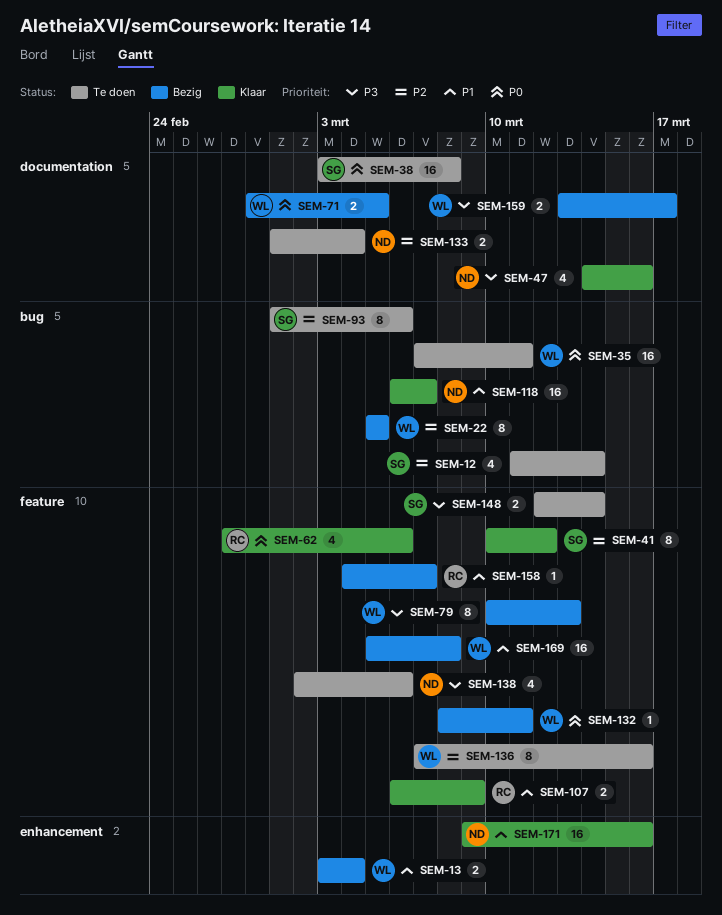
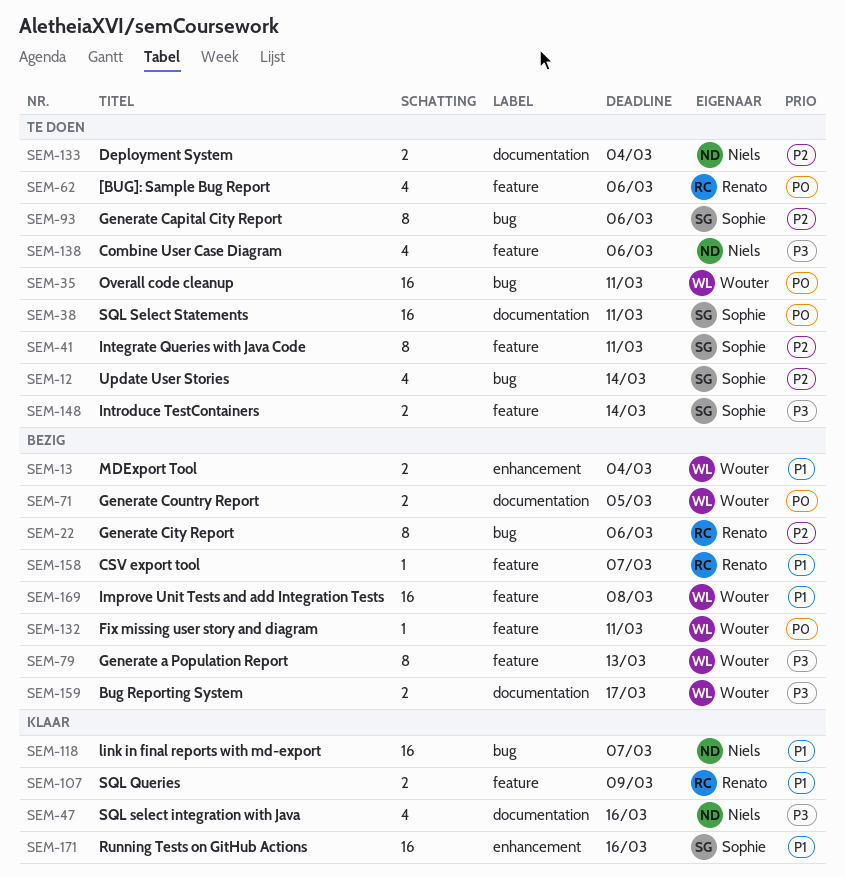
SEM-22, owner: Wouter -> Renato
SEM-22, due: Mar 5 -> Mar 6
SEM-38, due: Mar 8 -> Mar 11
SEM-41, status: Klaar -> Te doen
SEM-41, due: Mar 12 -> Mar 11
SEM-62, status: Klaar -> Te doen
SEM-136: present -> none
SEM-171, owner: Niels -> Sophie

